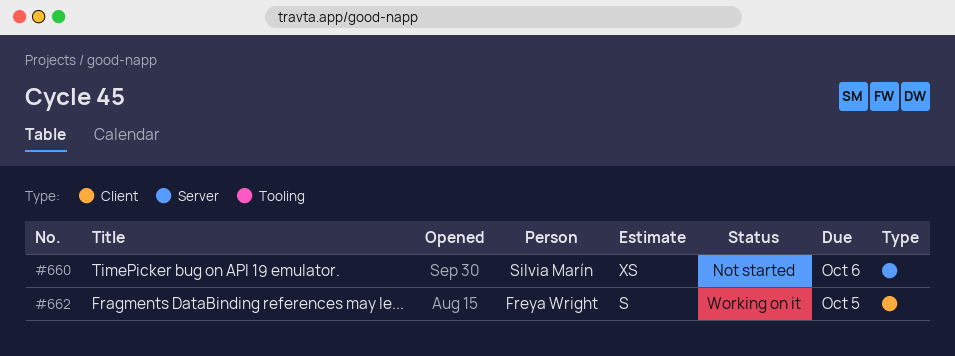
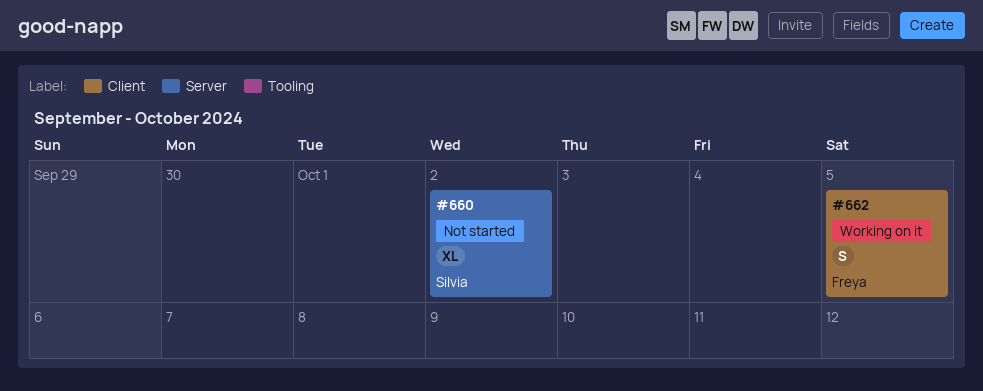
#660, estimate: XS -> XL
#660, due: Oct 6 -> Oct 2

